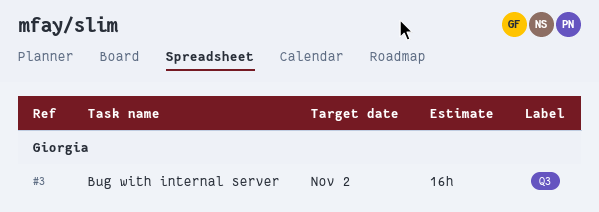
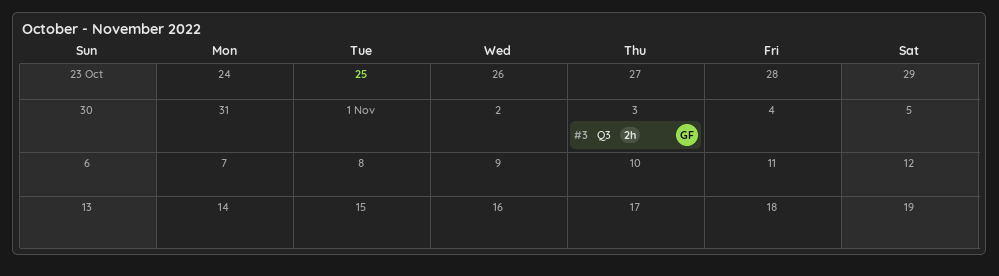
#3, estimate: 16h -> 2h
#3, due: Nov 2 -> Nov 3

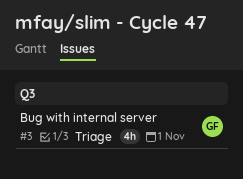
#3, estimate: 2h -> 4h
#3, due: Nov 3 -> Nov 1

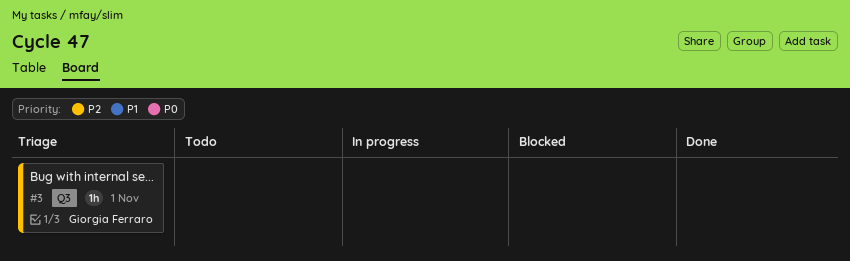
#3, estimate: 4h -> 1h

